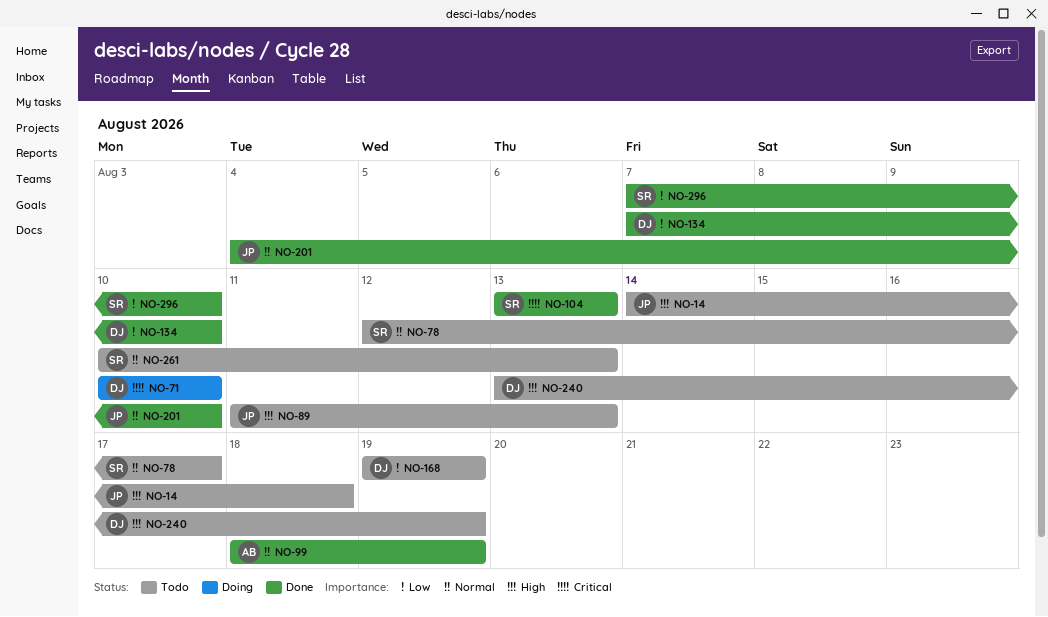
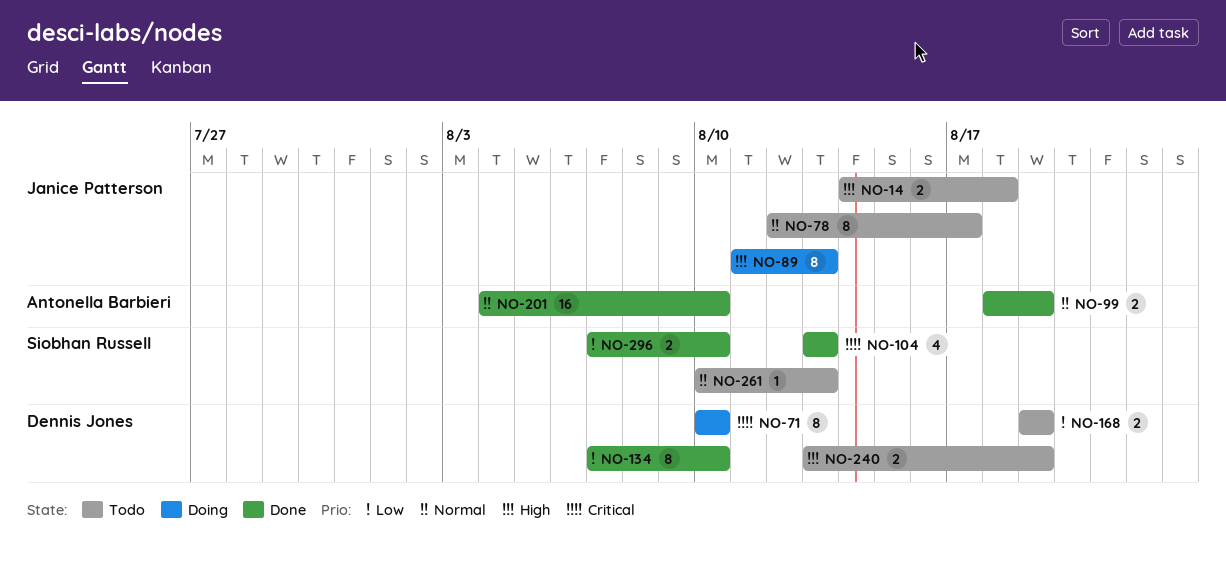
NO-78, owner: Siobhan Russell -> Janice Patterson
NO-89, status: Todo -> Doing
NO-201, owner: Janice Patterson -> Antonella Barbieri

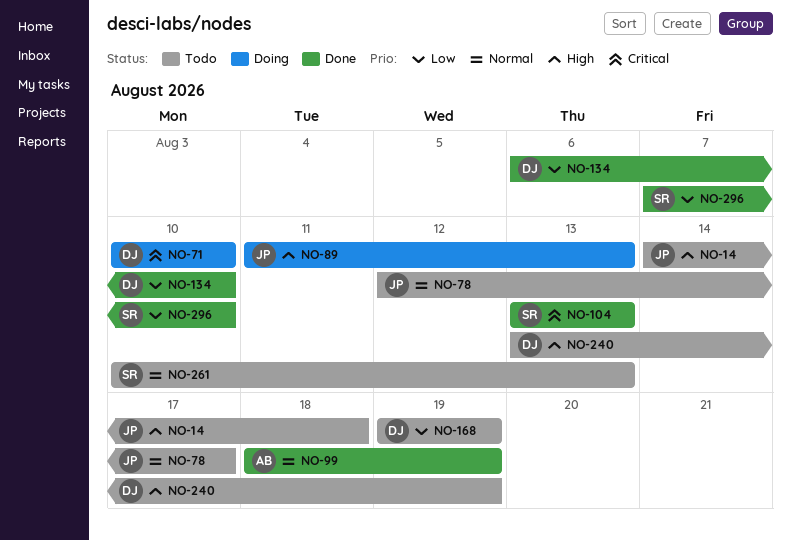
NO-134, start: Aug 7 -> Aug 6
NO-201: present -> none

